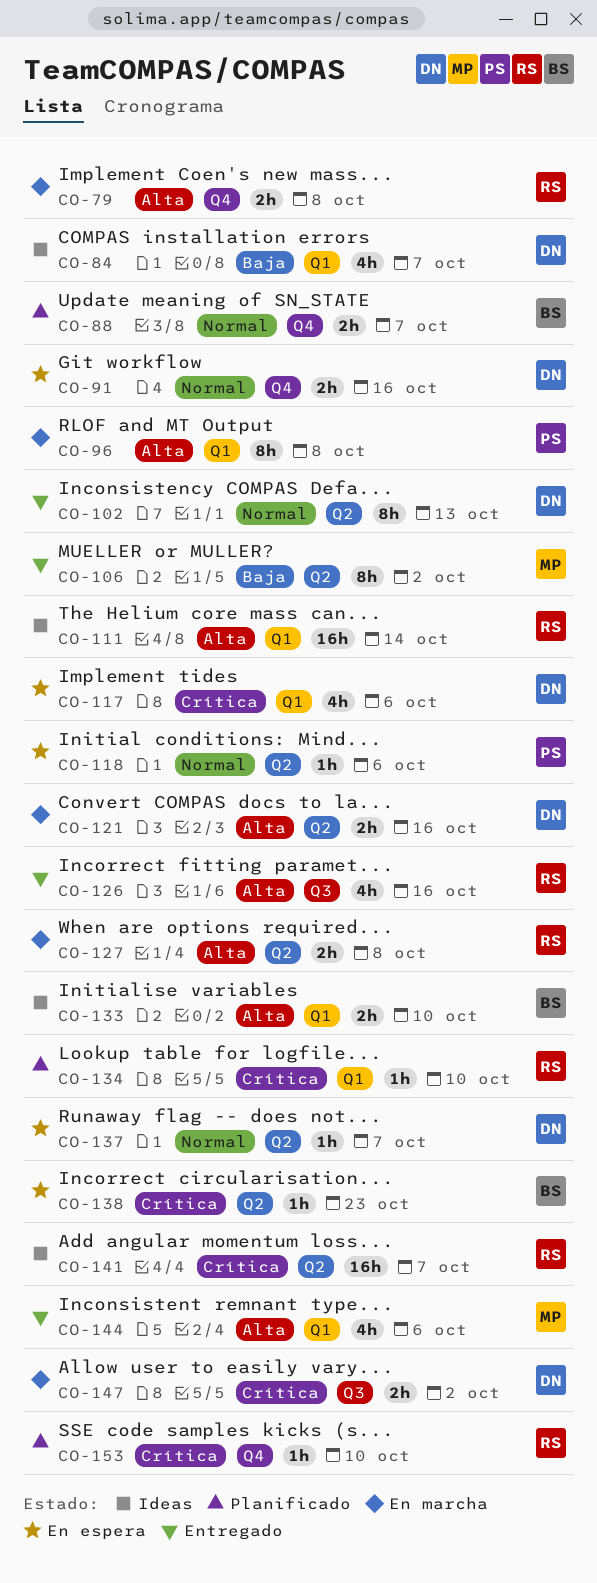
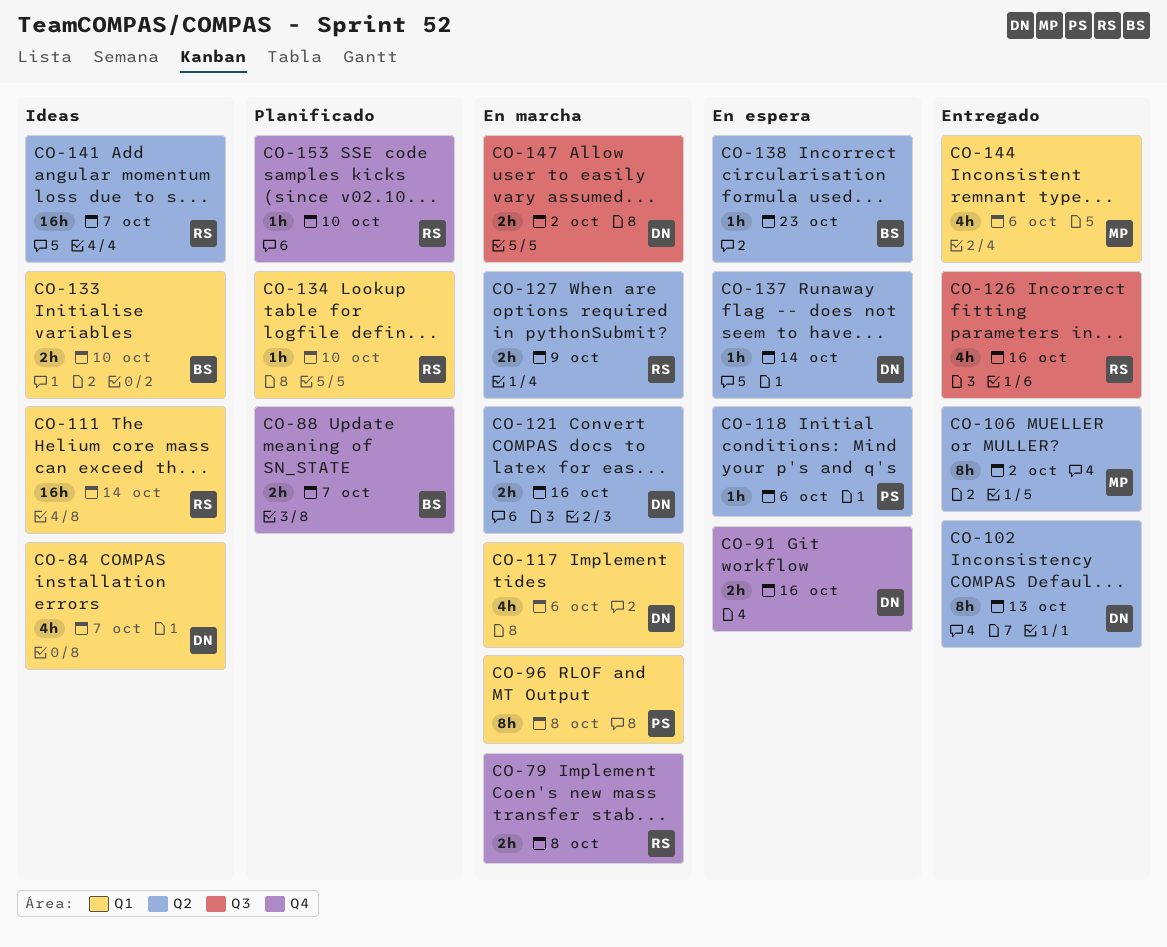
CO-117, status: En espera -> En marcha
CO-127, due: Oct 8 -> Oct 9
CO-137, due: Oct 7 -> Oct 14

